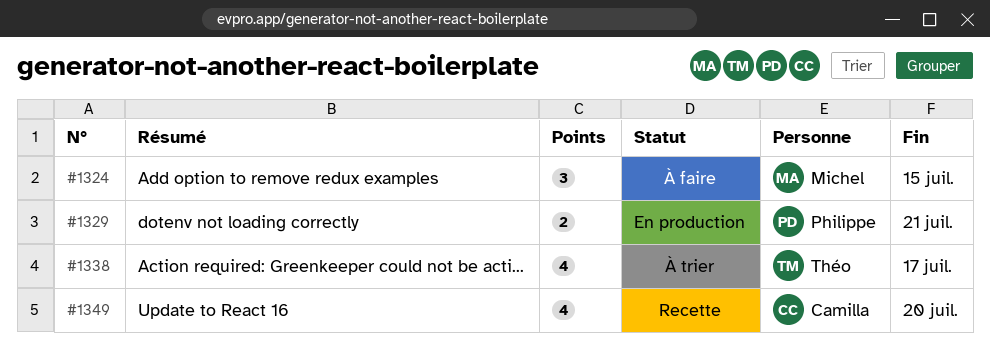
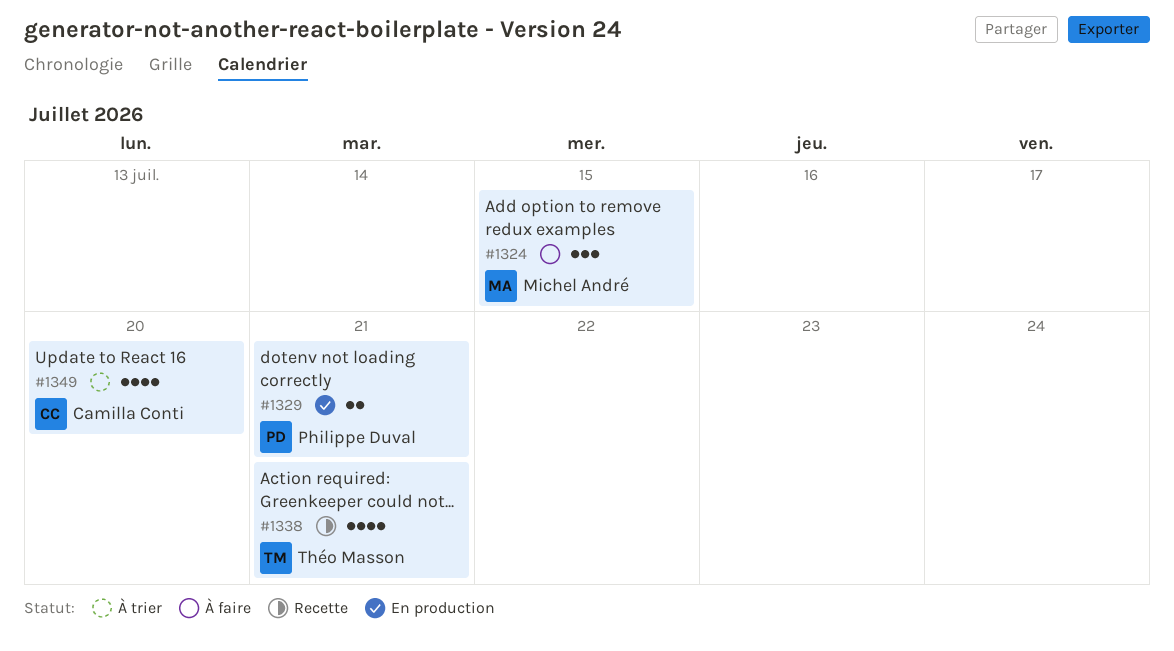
#1338, status: À trier -> Recette
#1338, due: Jul 17 -> Jul 21
#1349, status: Recette -> À trier

